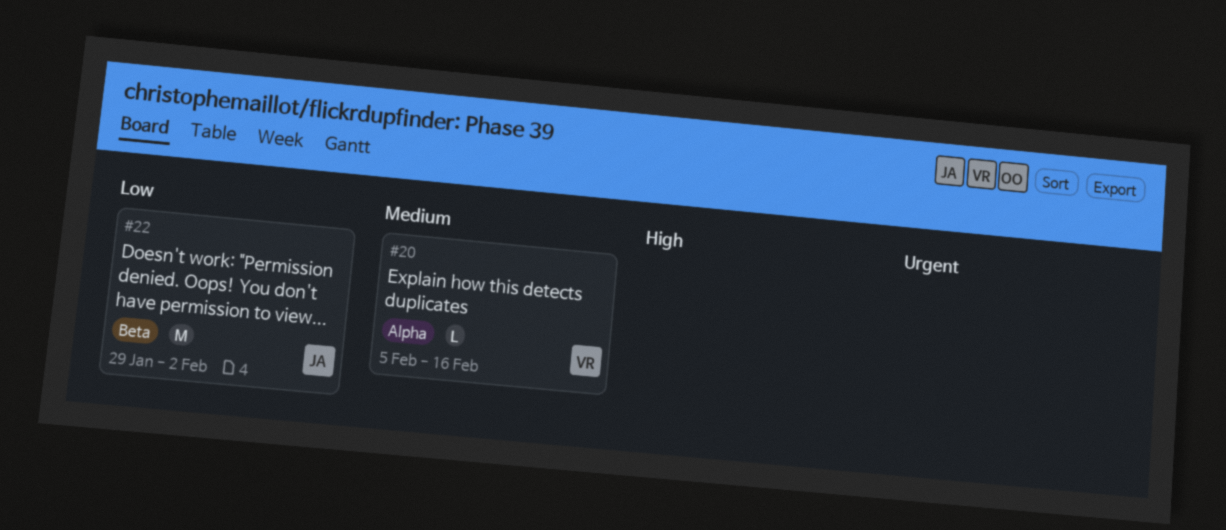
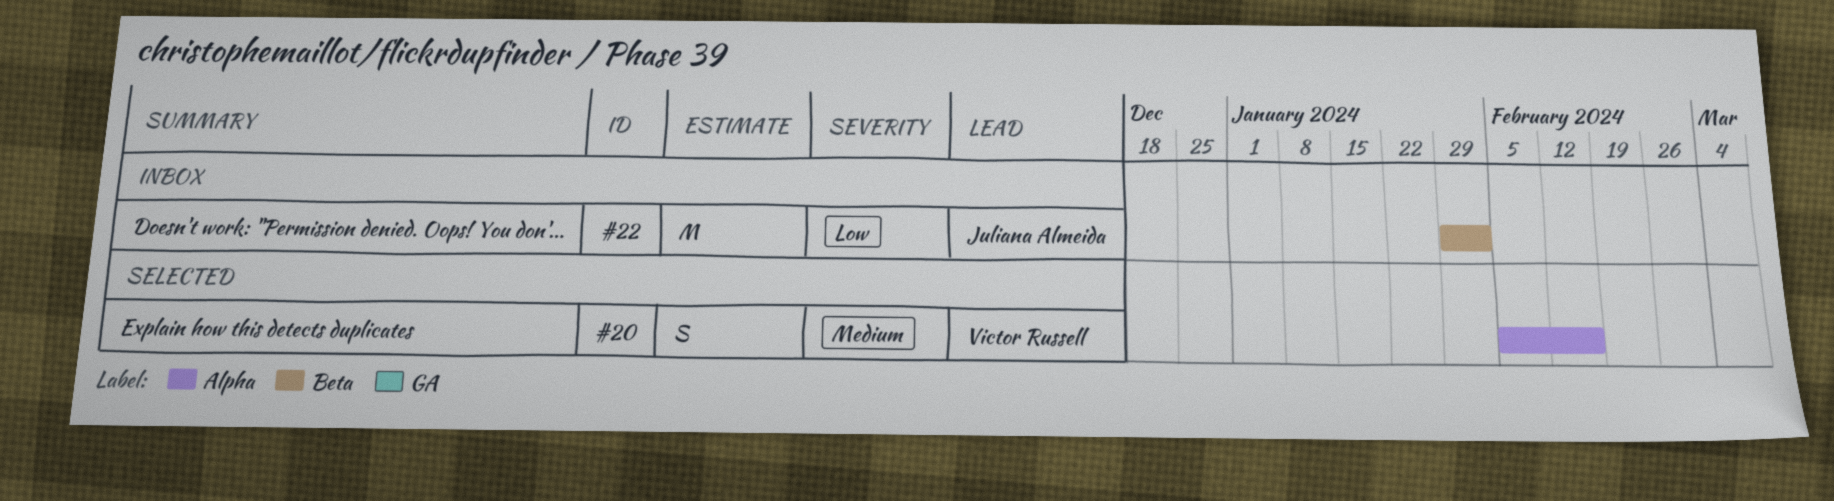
#20, estimate: L -> S

